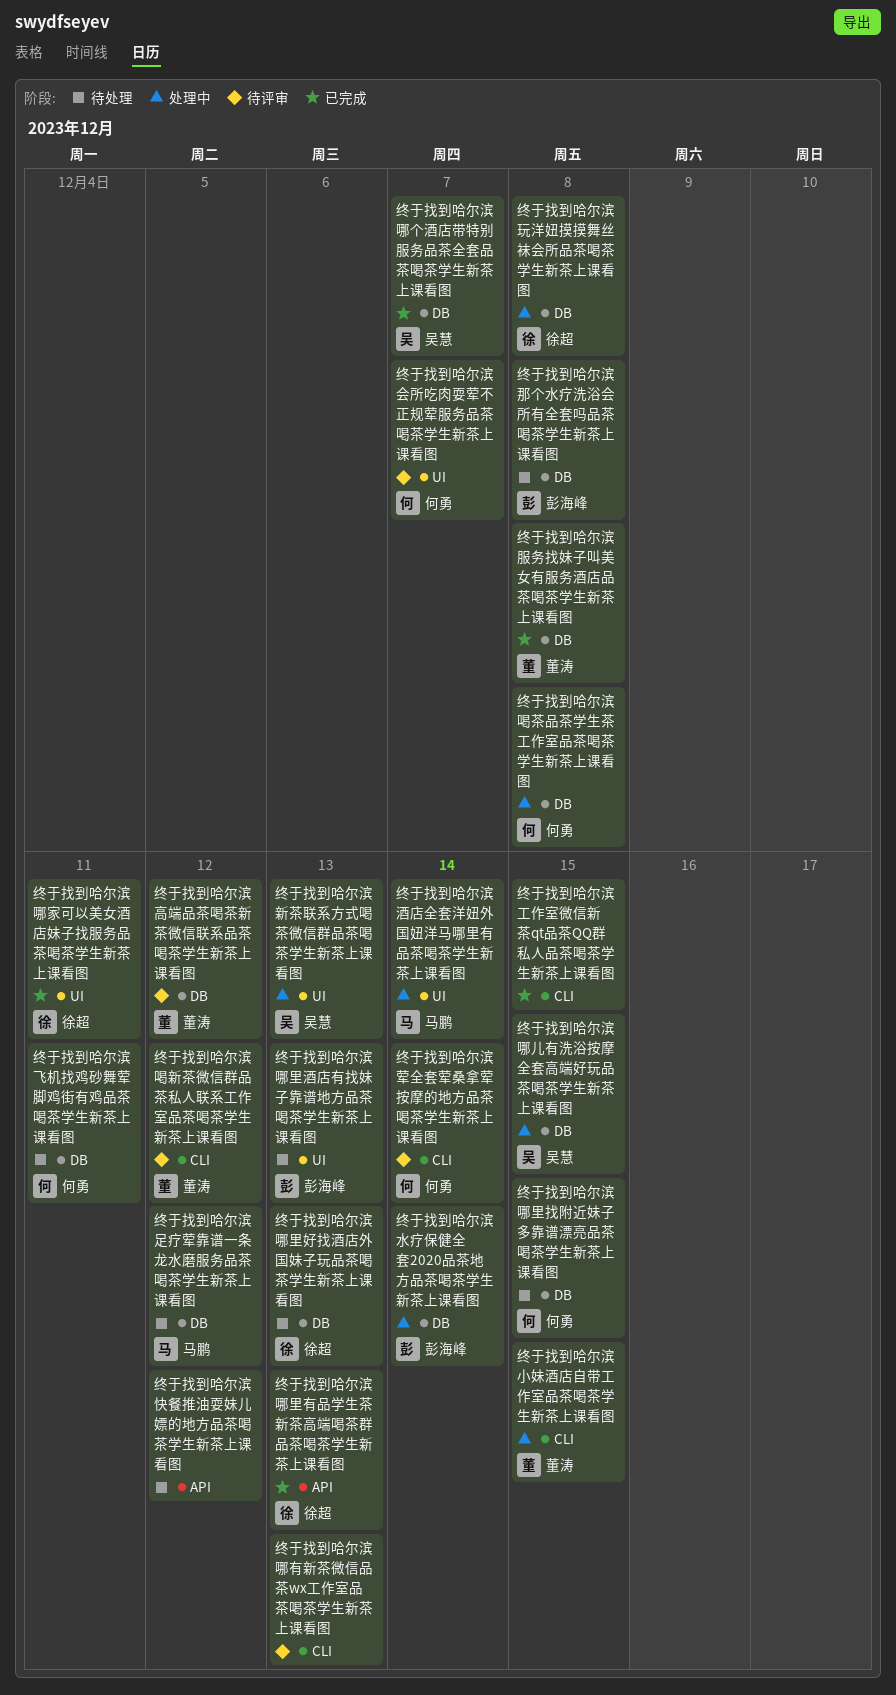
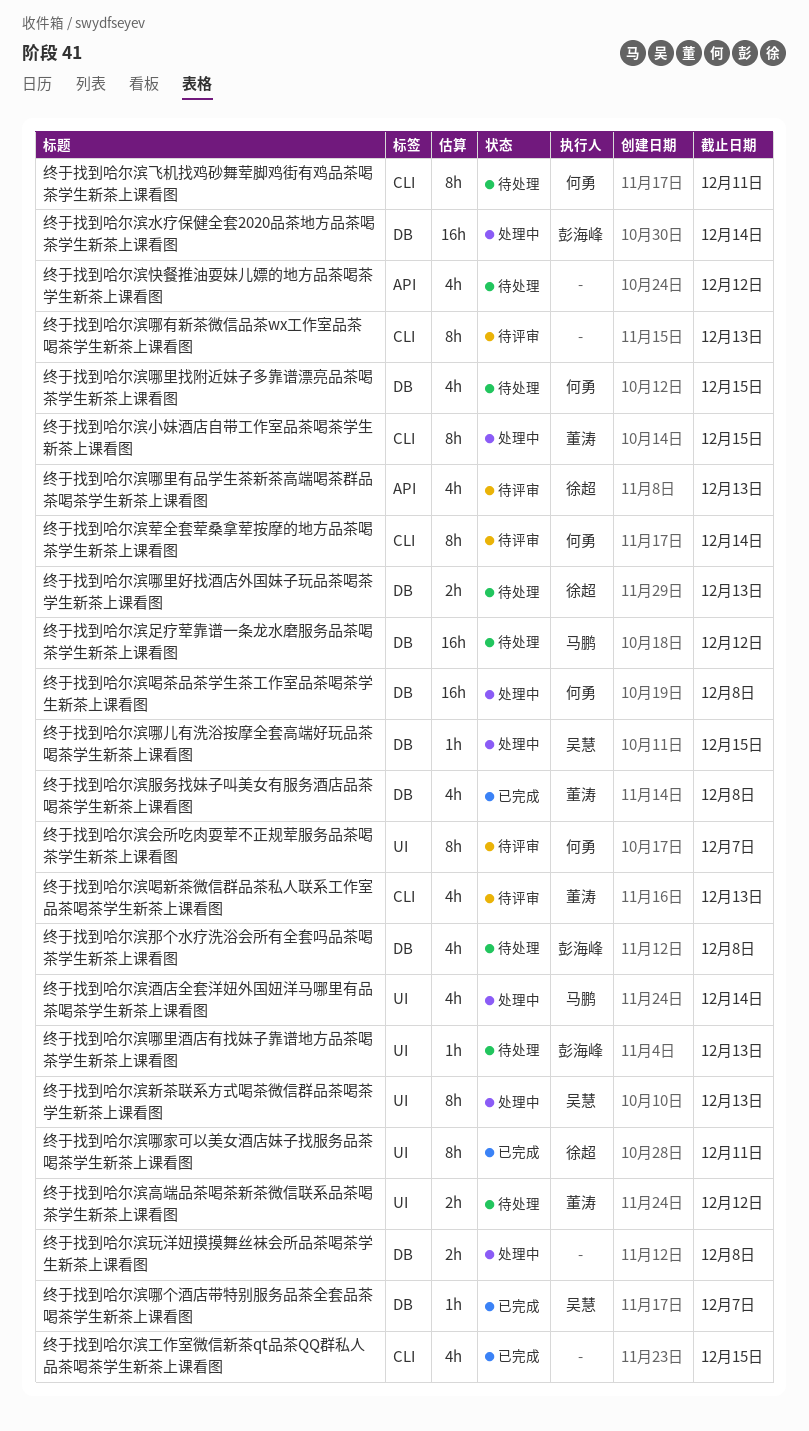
终于找到哈尔滨哪里有品学生茶新茶高端喝茶群品茶喝茶学生新茶上课看图, status: 已完成 -> 待评审
终于找到哈尔滨喝新茶微信群品茶私人联系工作室品茶喝茶学生新茶上课看图, due: Dec 12 -> Dec 13
终于找到哈尔滨玩洋妞摸摸舞丝袜会所品茶喝茶学生新茶上课看图, owner: 徐超 -> none
终于找到哈尔滨飞机找鸡砂舞荤脚鸡街有鸡品茶喝茶学生新茶上课看图, label: DB -> CLI
终于找到哈尔滨高端品茶喝茶新茶微信联系品茶喝茶学生新茶上课看图, status: 待评审 -> 待处理
终于找到哈尔滨高端品茶喝茶新茶微信联系品茶喝茶学生新茶上课看图, label: DB -> UI

